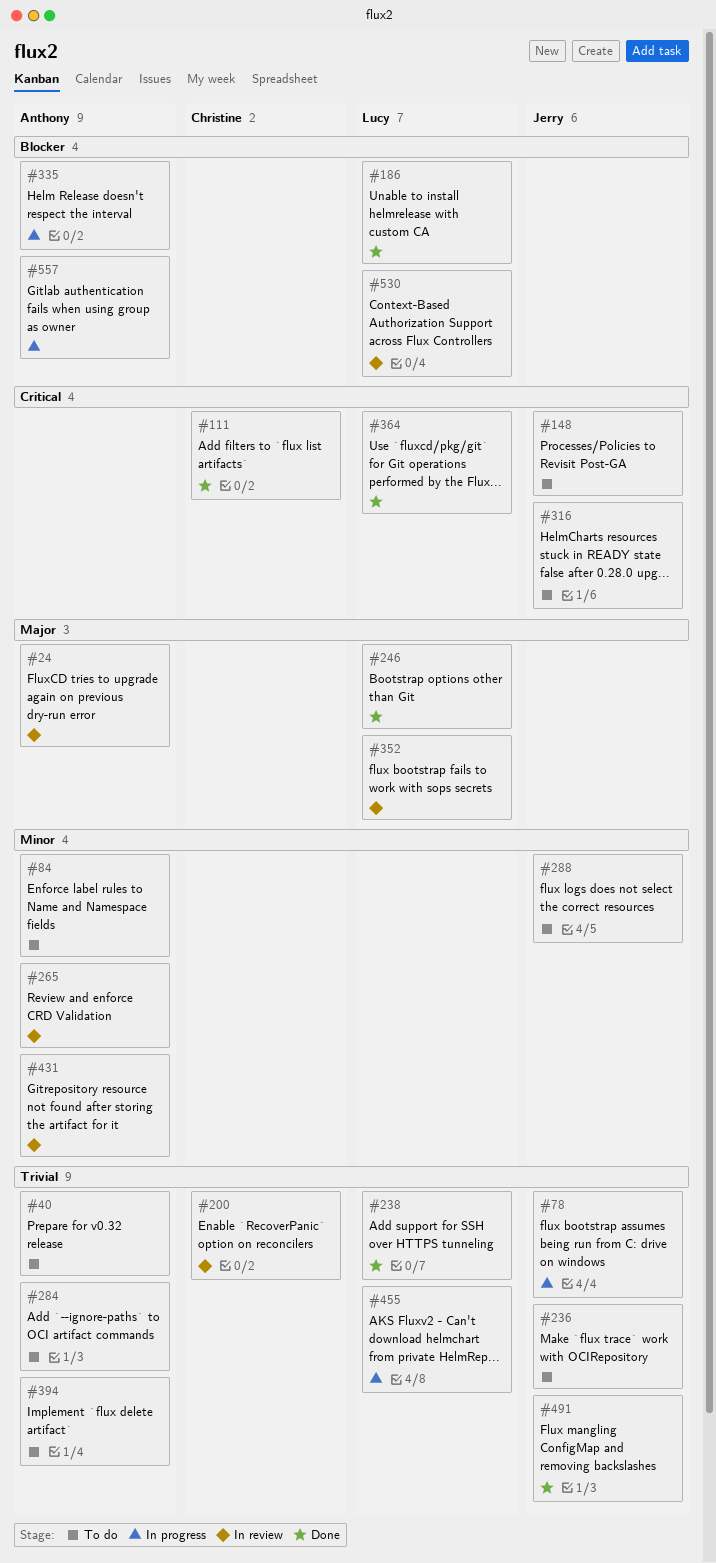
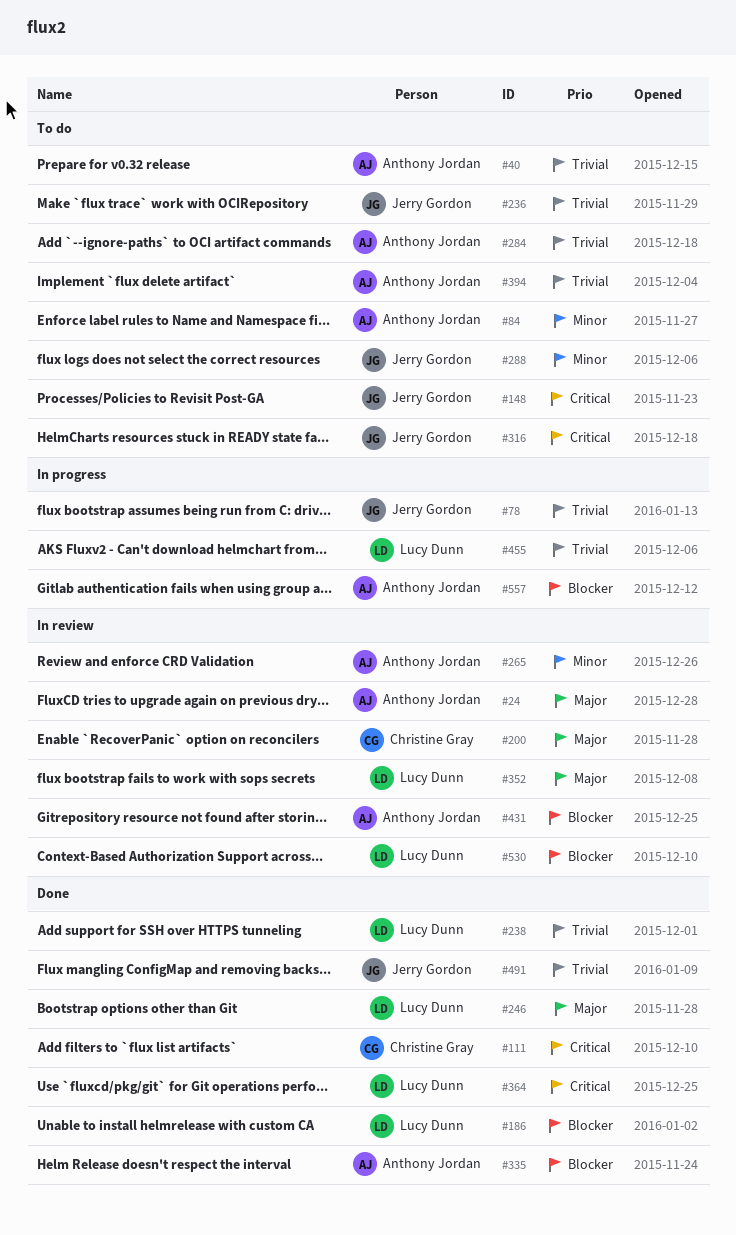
#200, priority: Trivial -> Major
#335, status: In progress -> Done
#431, priority: Minor -> Blocker

